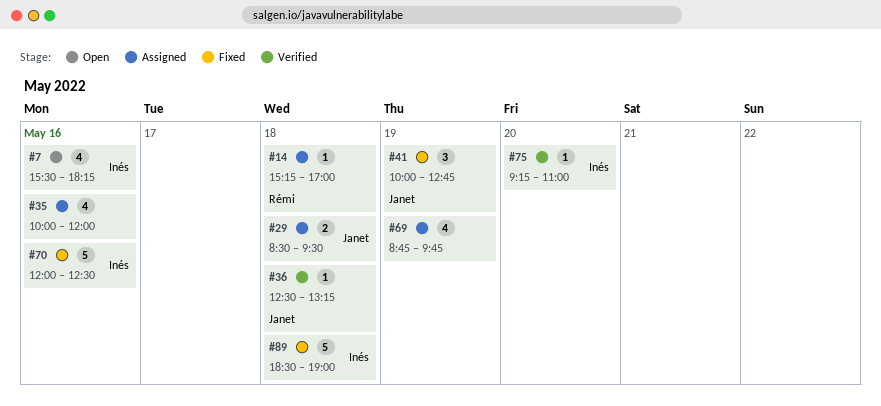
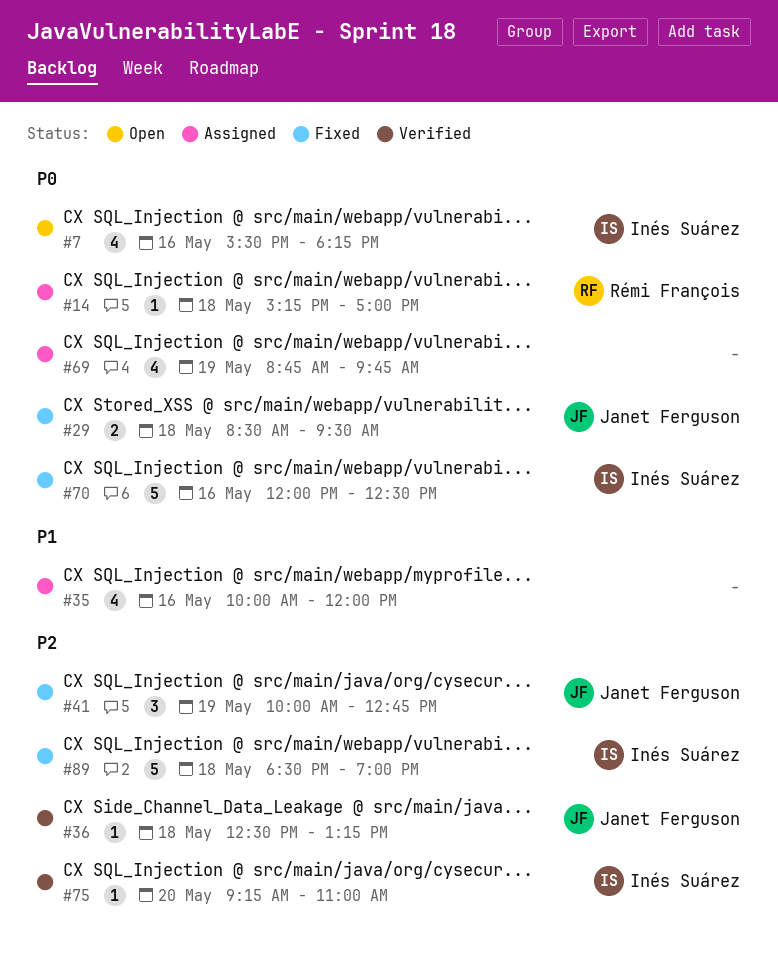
#29, status: Assigned -> Fixed

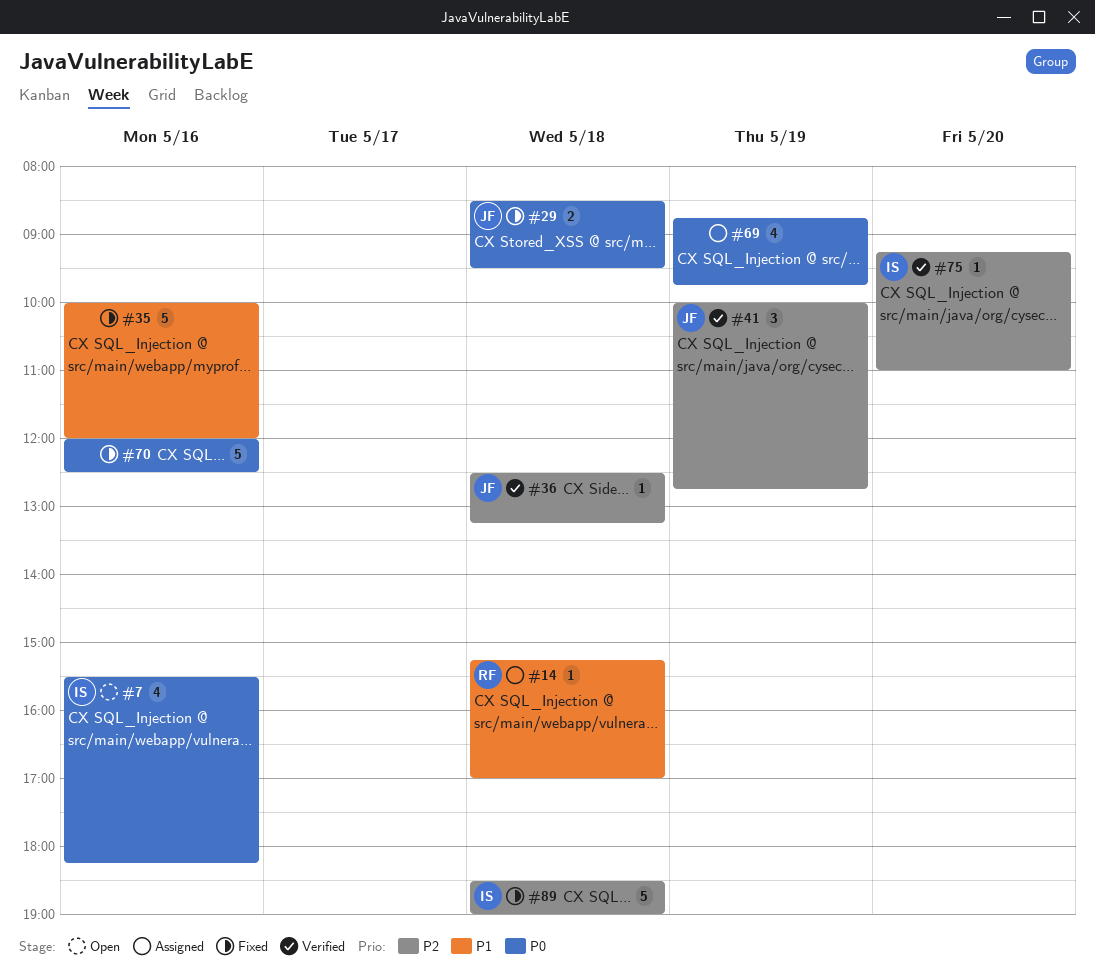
#14, priority: P0 -> P1
#35, status: Assigned -> Fixed
#35, estimate: 4 -> 5
#41, status: Fixed -> Verified
#70, owner: Inés Suárez -> none

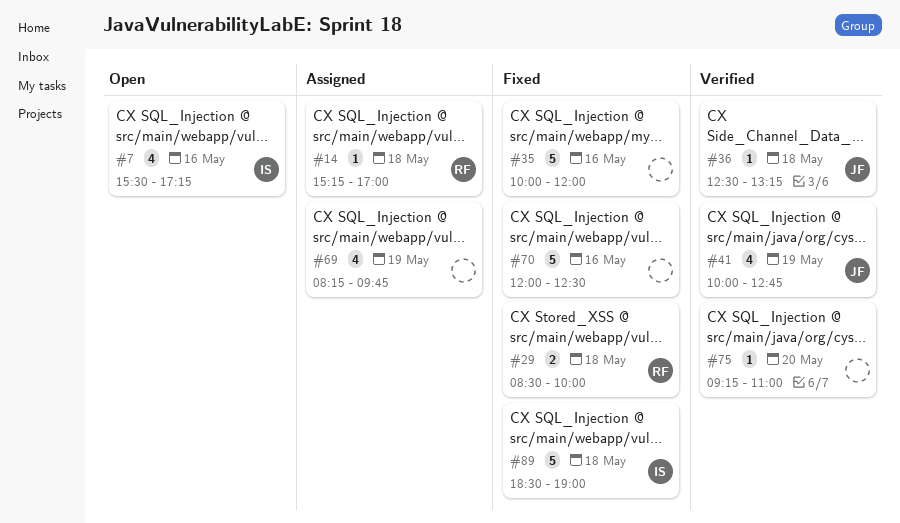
#7, ends: 18:15 -> 17:15
#29, owner: JF -> RF
#29, ends: 09:30 -> 10:00
#41, estimate: 3 -> 4
#69, begins: 08:45 -> 08:15
#75, owner: IS -> none

